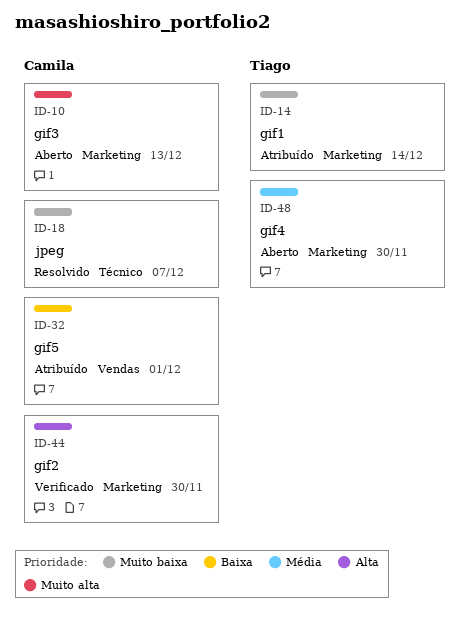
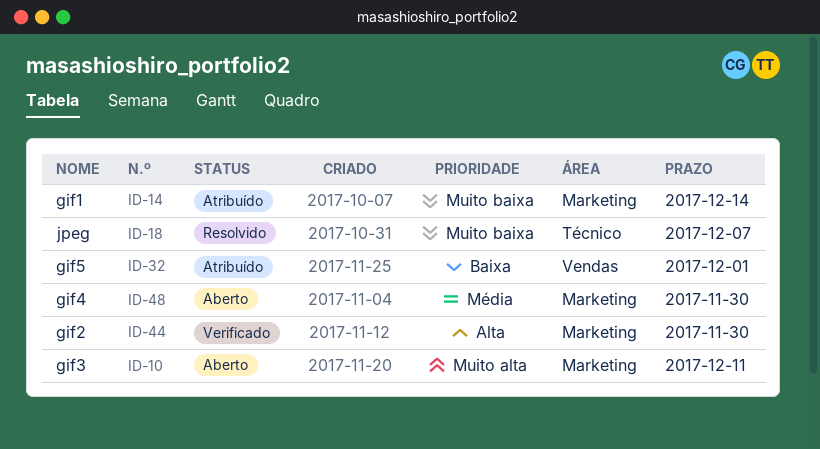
ID-10, due: Dec 13 -> Dec 11

